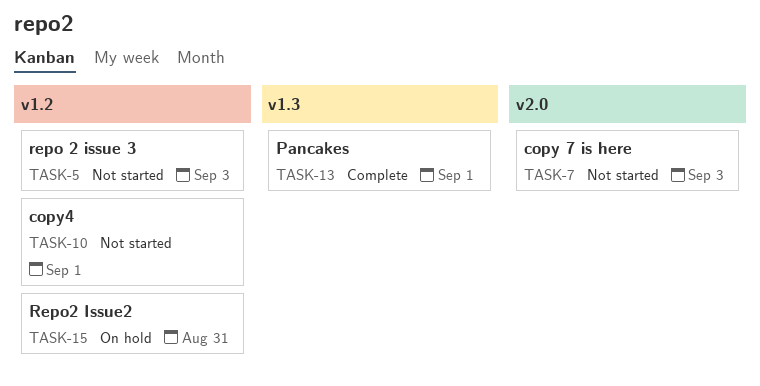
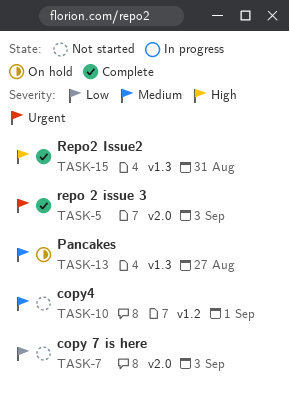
TASK-5, status: Not started -> Complete
TASK-5, label: v1.2 -> v2.0
TASK-13, status: Complete -> On hold
TASK-13, due: Sep 1 -> Aug 27
TASK-15, status: On hold -> Complete
TASK-15, label: v1.2 -> v1.3

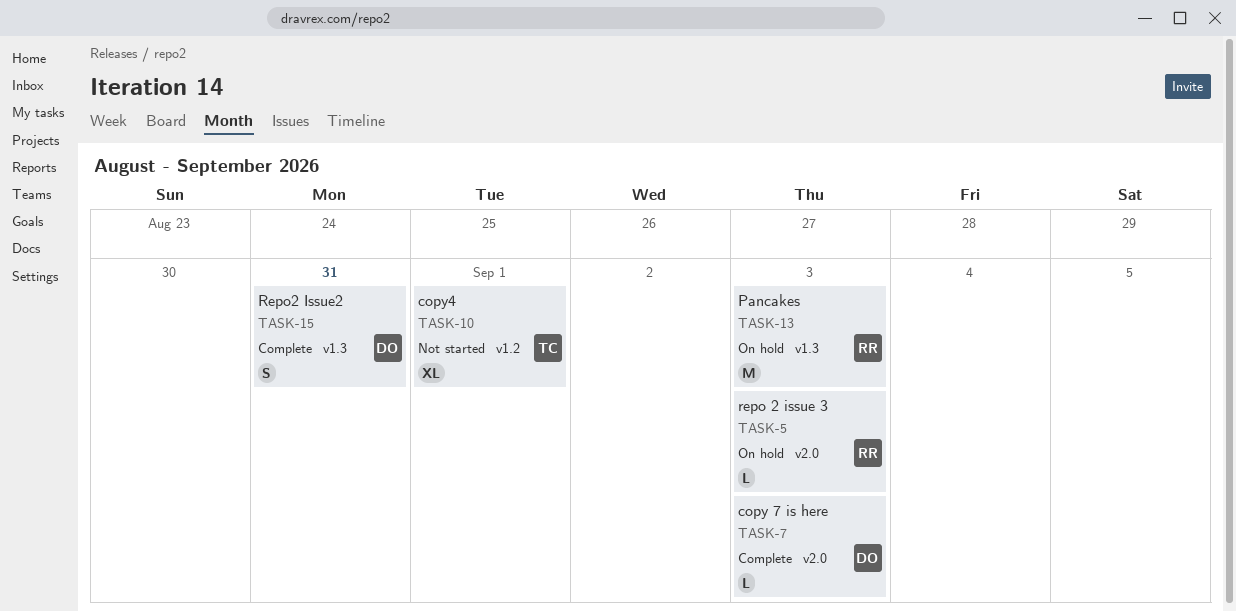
TASK-5, status: Complete -> On hold
TASK-7, status: Not started -> Complete
TASK-13, due: Aug 27 -> Sep 3

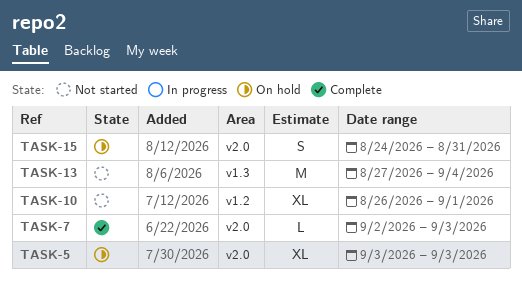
TASK-5, estimate: L -> XL
TASK-13, status: On hold -> Not started
TASK-13, due: Sep 3 -> Sep 4
TASK-15, status: Complete -> On hold
TASK-15, label: v1.3 -> v2.0

